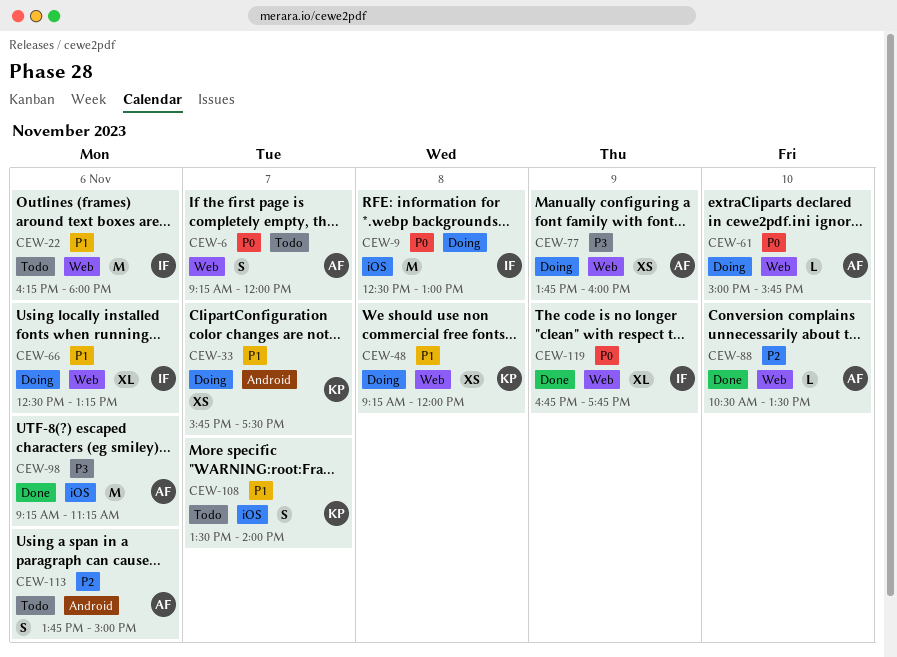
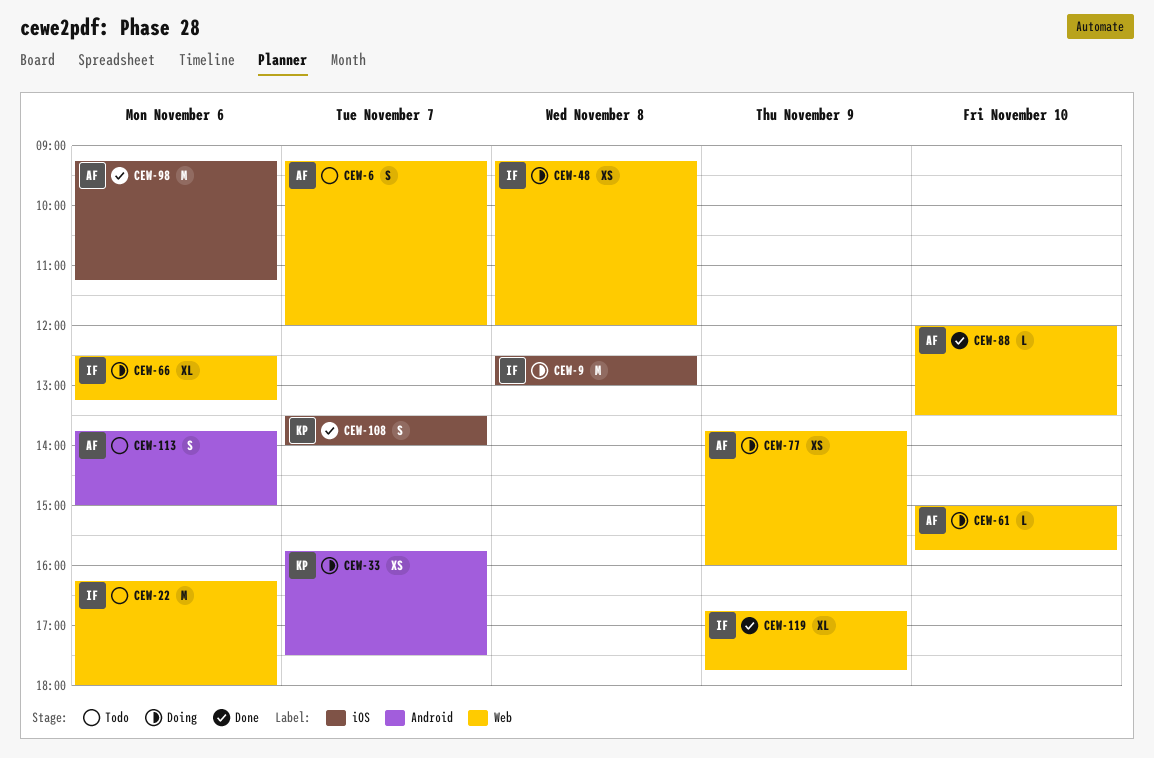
CEW-48, owner: KP -> IF
CEW-88, begins: 10:30 -> 12:00
CEW-108, status: Todo -> Done

